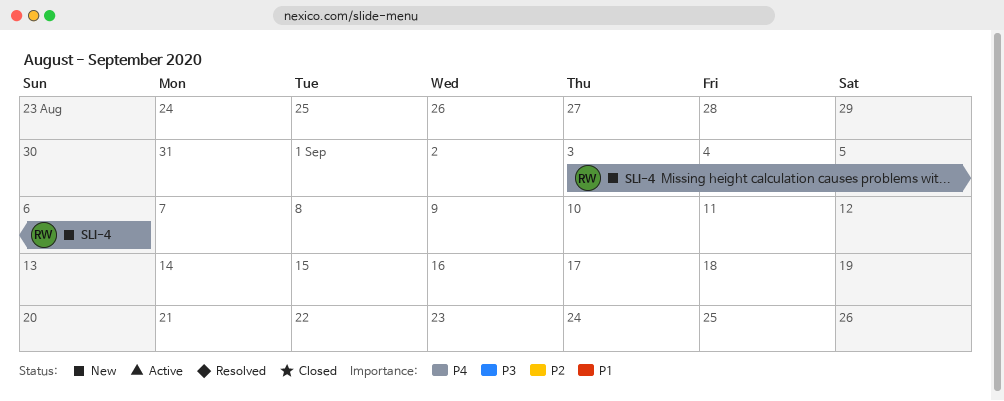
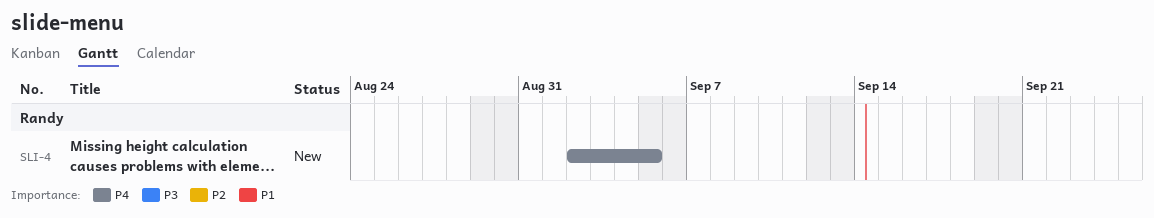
SLI-4, start: Sep 3 -> Sep 2
SLI-4, due: Sep 6 -> Sep 5

